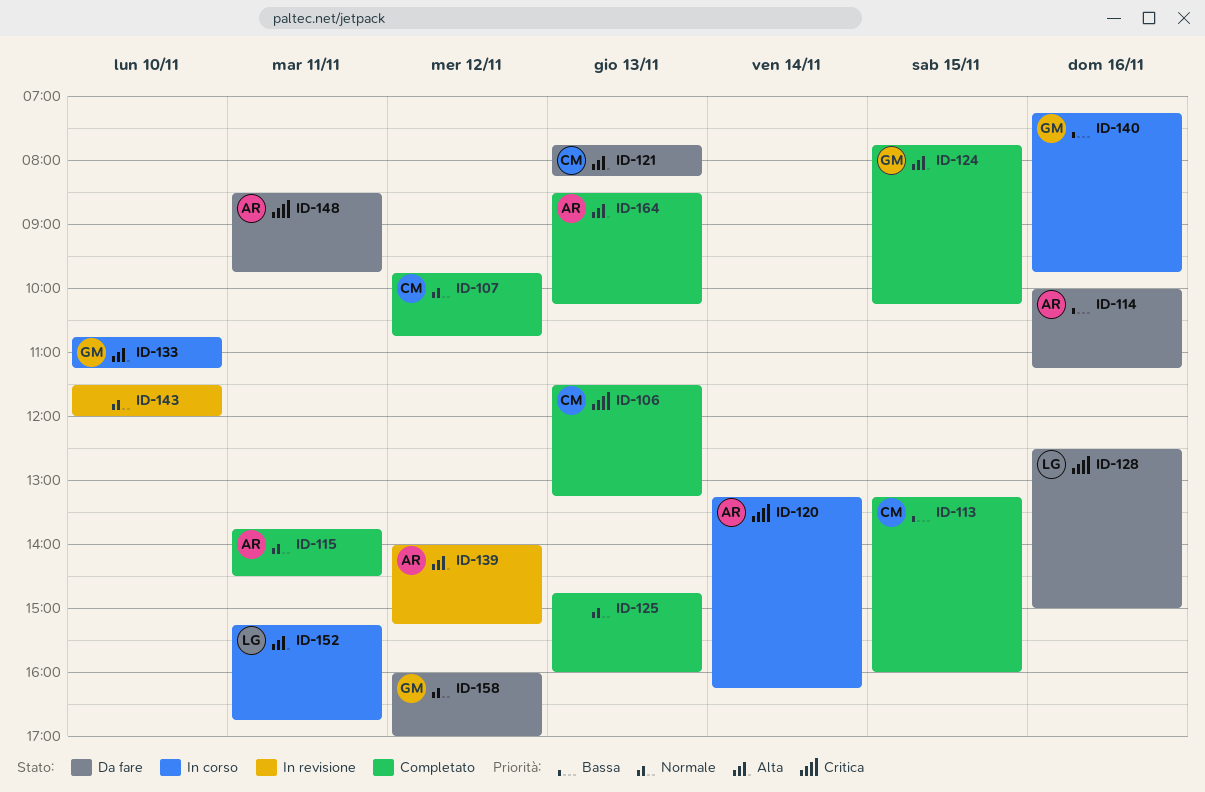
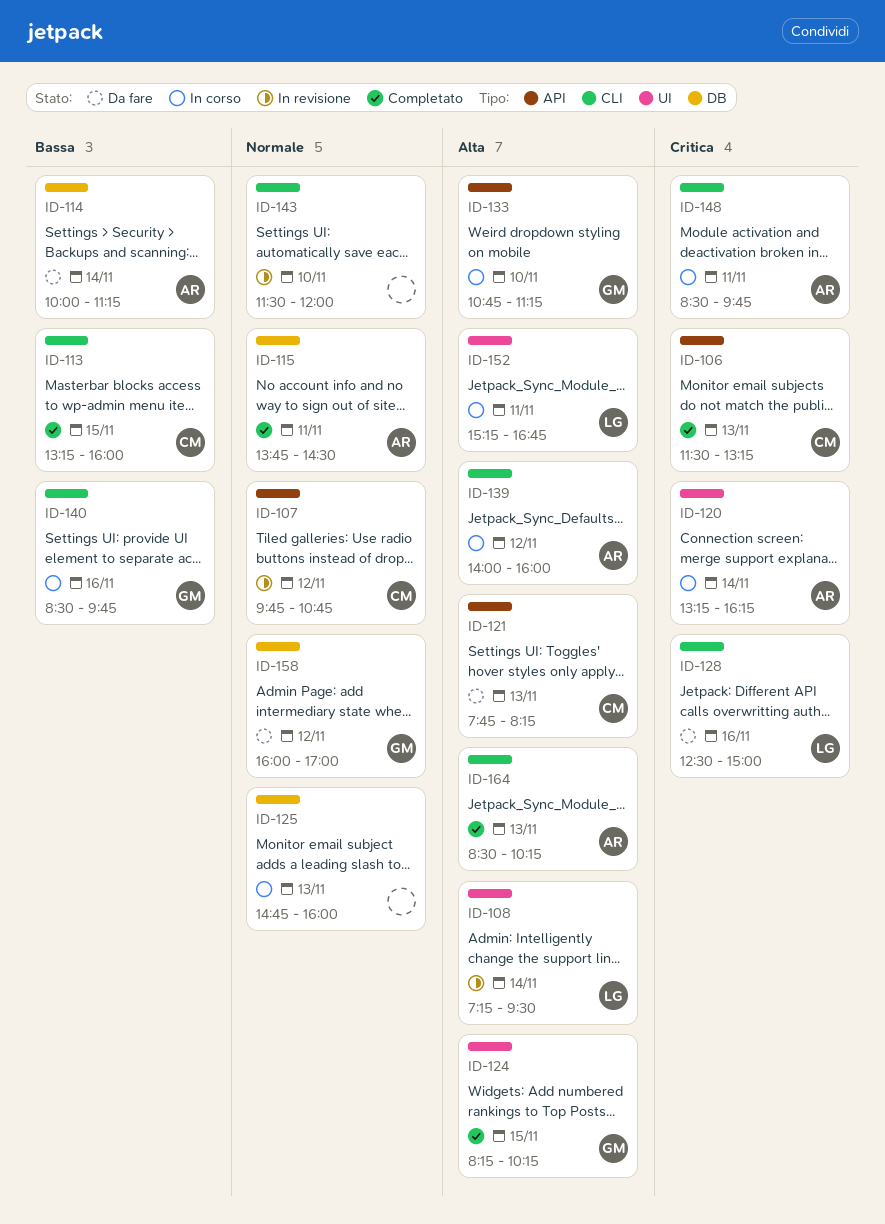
ID-107, status: Completato -> In revisione
ID-108: none -> present
ID-114, day: Nov 16 -> Nov 14
ID-124, begins: 07:45 -> 08:15
ID-125, status: Completato -> In corso
ID-139, status: In revisione -> In corso
ID-139, ends: 15:15 -> 16:00
ID-140, begins: 07:15 -> 08:30
ID-148, status: Da fare -> In corso

